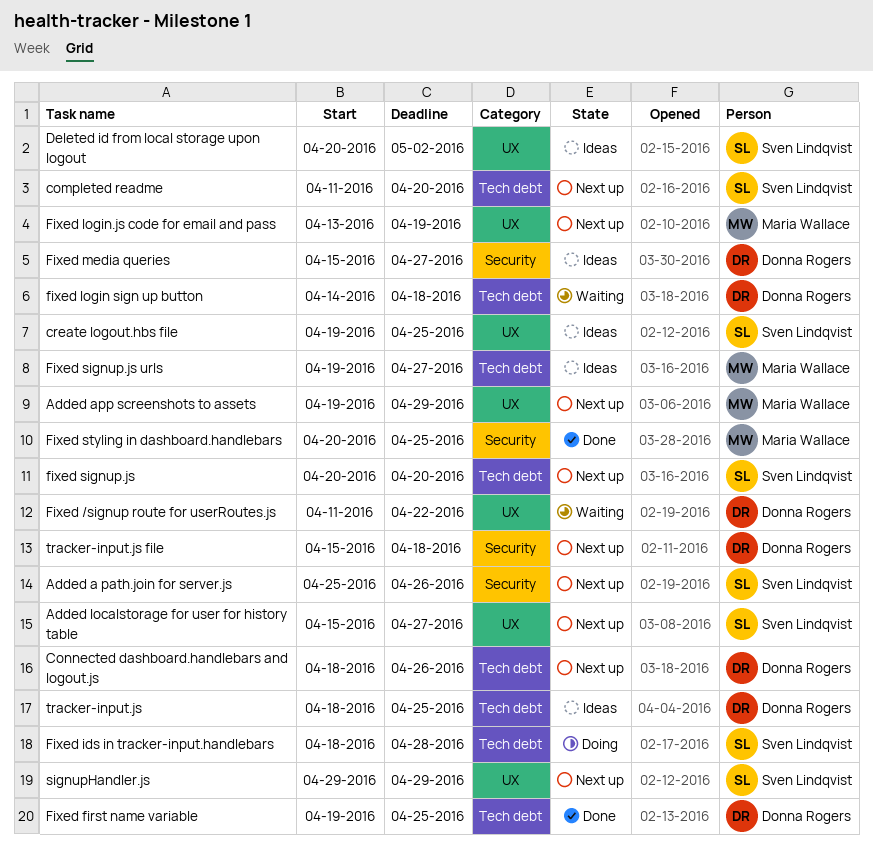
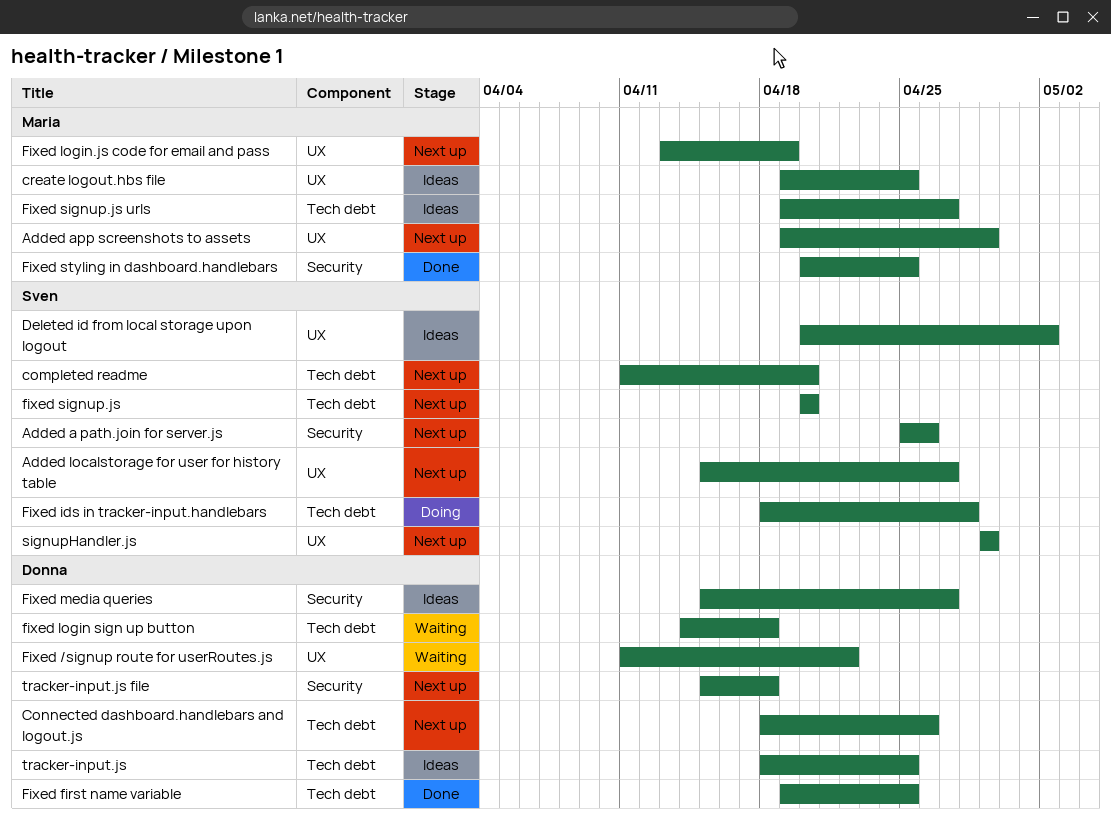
create logout.hbs file, owner: Sven Lindqvist -> Maria Wallace

